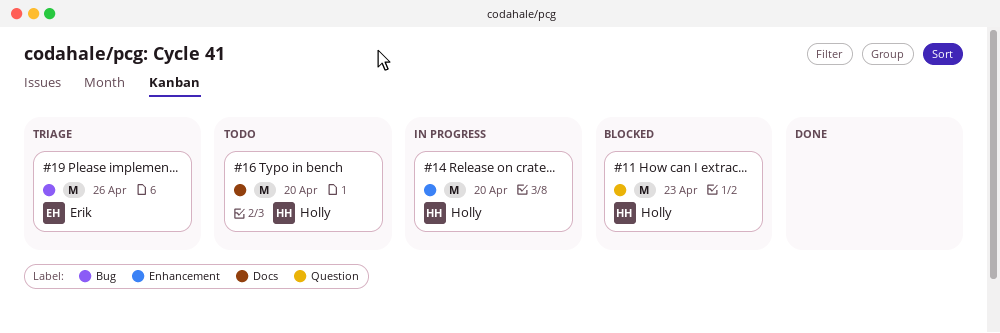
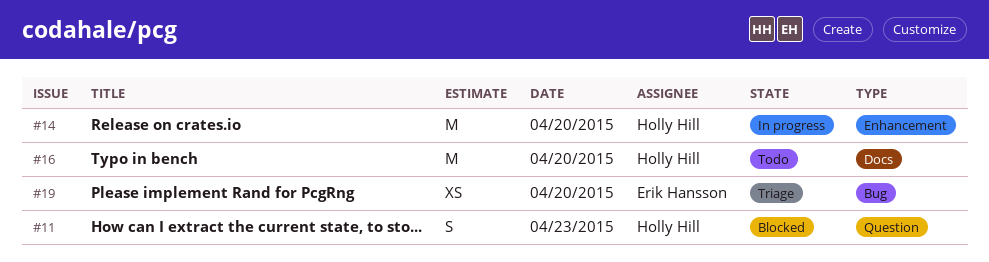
#11, estimate: M -> S
#19, estimate: M -> XS
#19, day: Apr 26 -> Apr 20

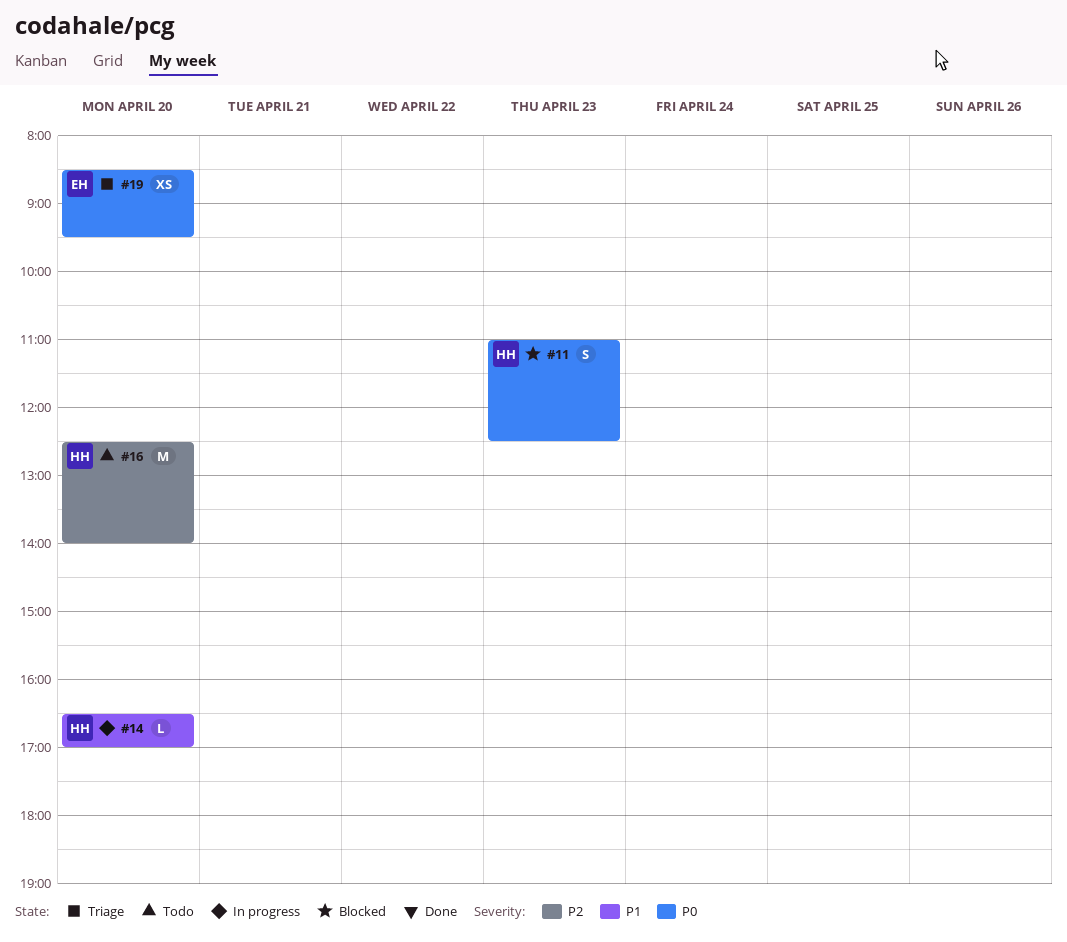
#14, estimate: M -> L

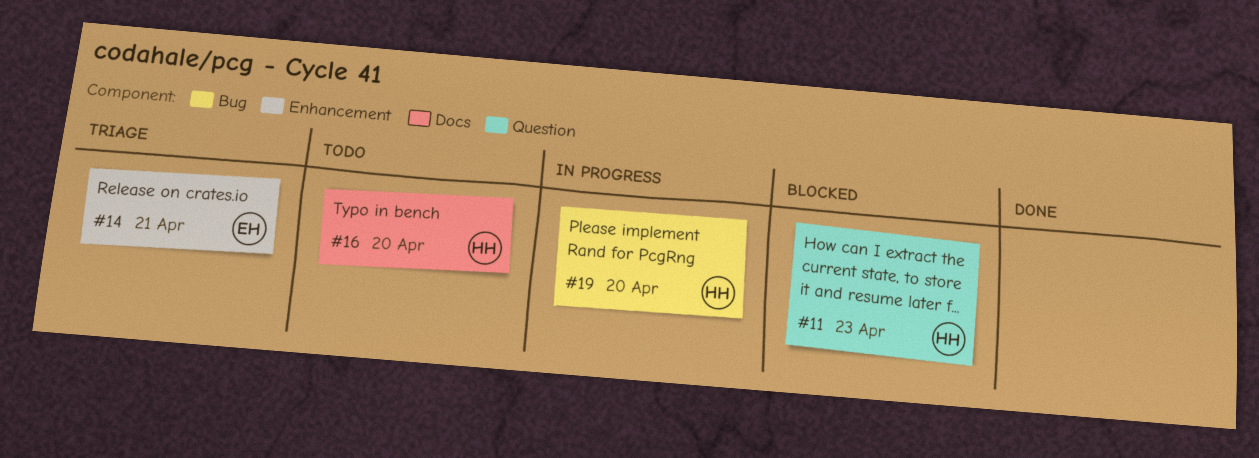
#14, status: In progress -> Triage
#14, owner: HH -> EH
#14, day: Apr 20 -> Apr 21
#19, status: Triage -> In progress
#19, owner: EH -> HH

